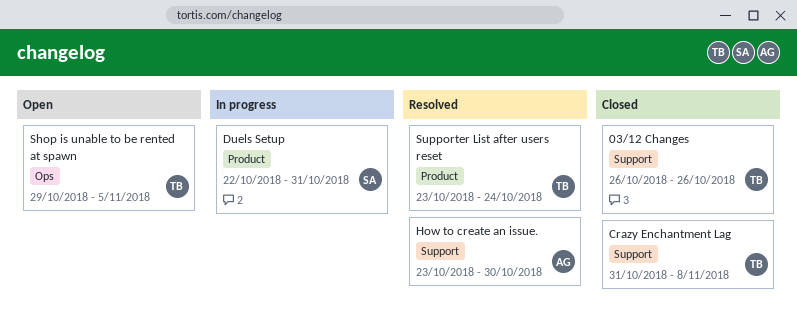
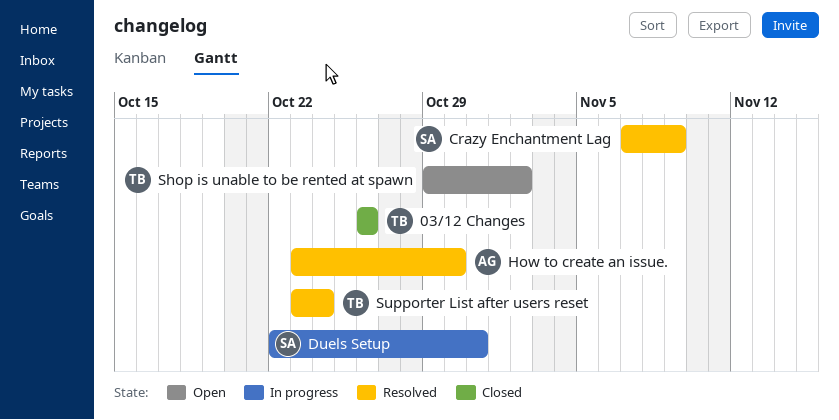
Crazy Enchantment Lag, status: Closed -> Resolved
Crazy Enchantment Lag, owner: TB -> SA
Crazy Enchantment Lag, start: Oct 31 -> Nov 7
Crazy Enchantment Lag, due: Nov 8 -> Nov 9
Shop is unable to be rented at spawn, due: Nov 5 -> Nov 2

